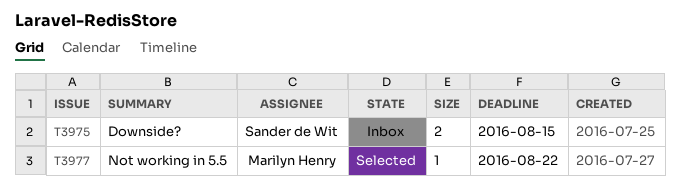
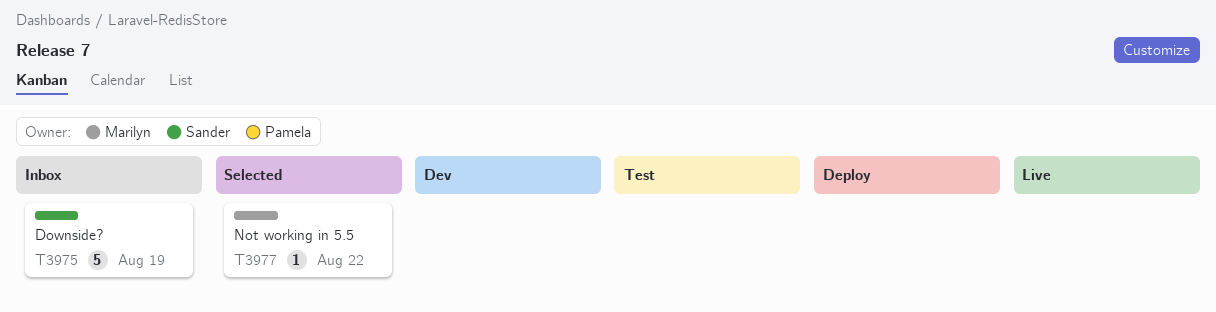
T3975, estimate: 2 -> 5
T3975, due: Aug 15 -> Aug 19

